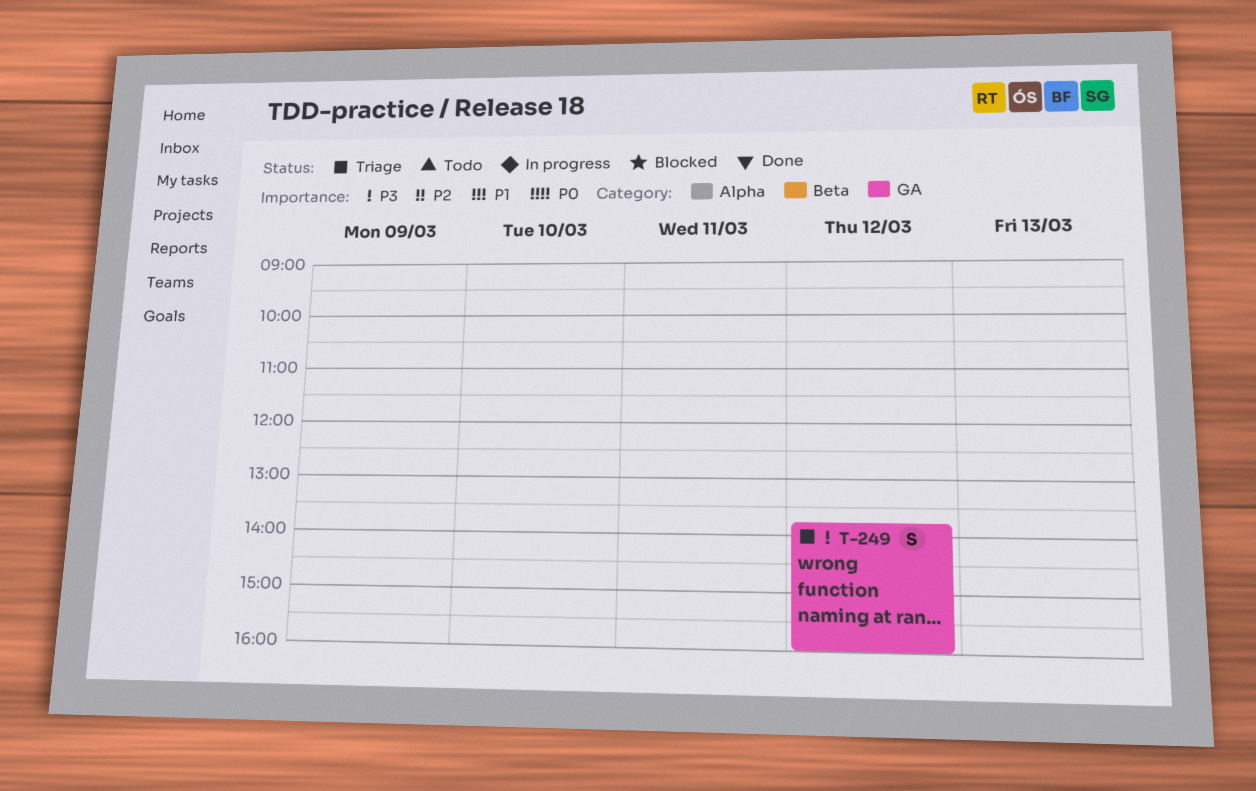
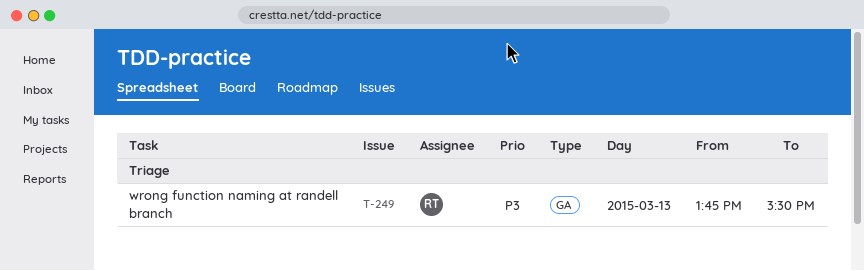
T-249, day: Mar 12 -> Mar 13
T-249, ends: 16:00 -> 15:30

